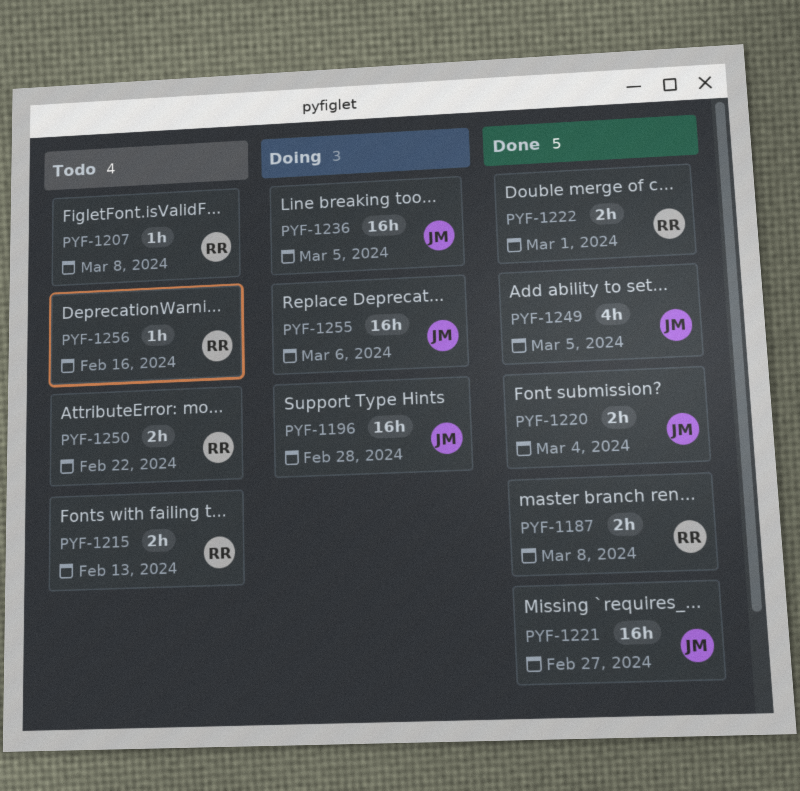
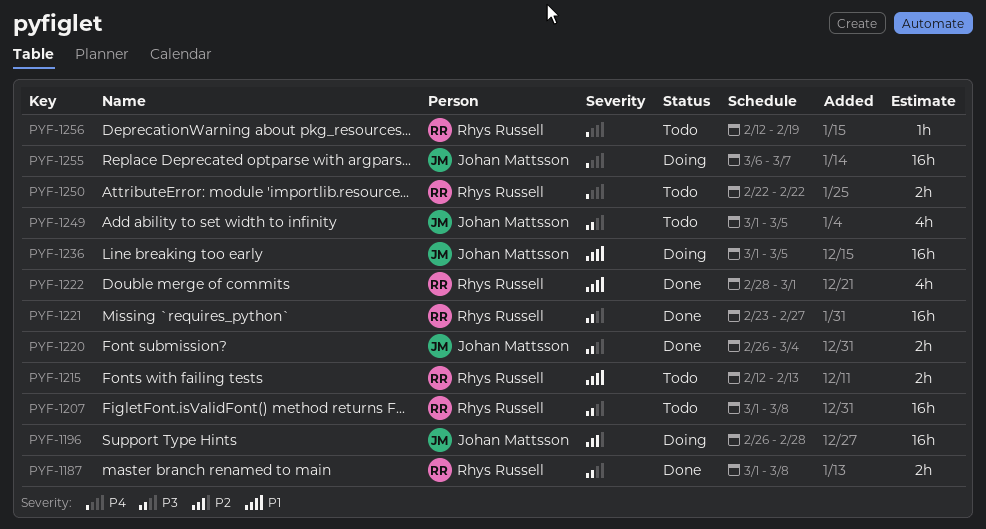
PYF-1207, estimate: 1h -> 16h
PYF-1221, owner: Johan Mattsson -> Rhys Russell
PYF-1222, estimate: 2h -> 4h
PYF-1249, status: Done -> Todo
PYF-1255, due: Mar 6 -> Mar 7
PYF-1256, due: Feb 16 -> Feb 19

